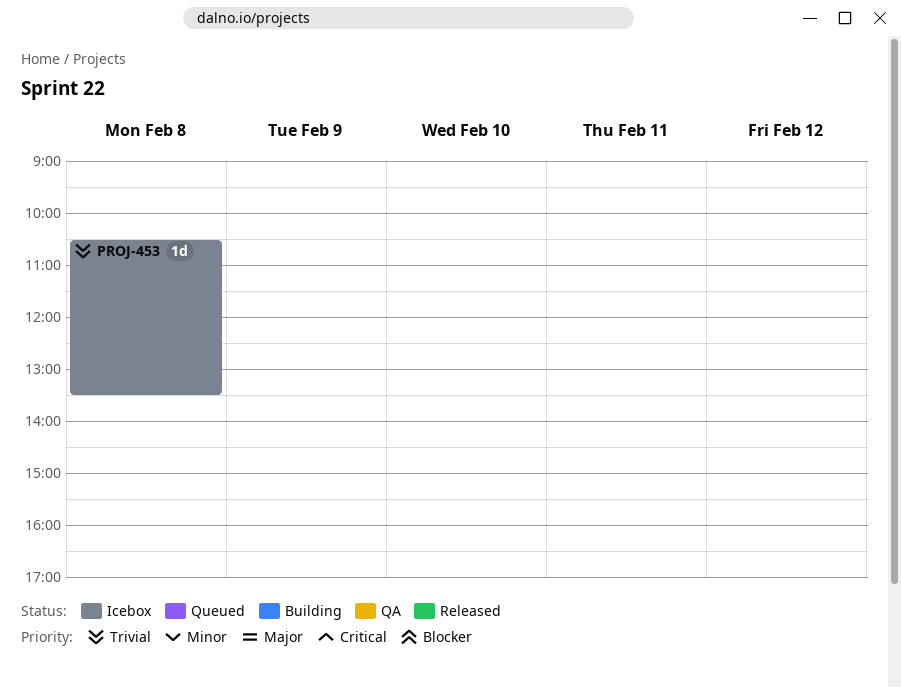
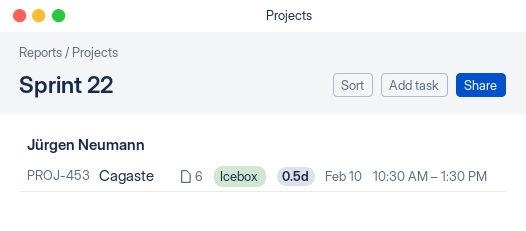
PROJ-453, estimate: 1d -> 0.5d
PROJ-453, day: Feb 8 -> Feb 10

